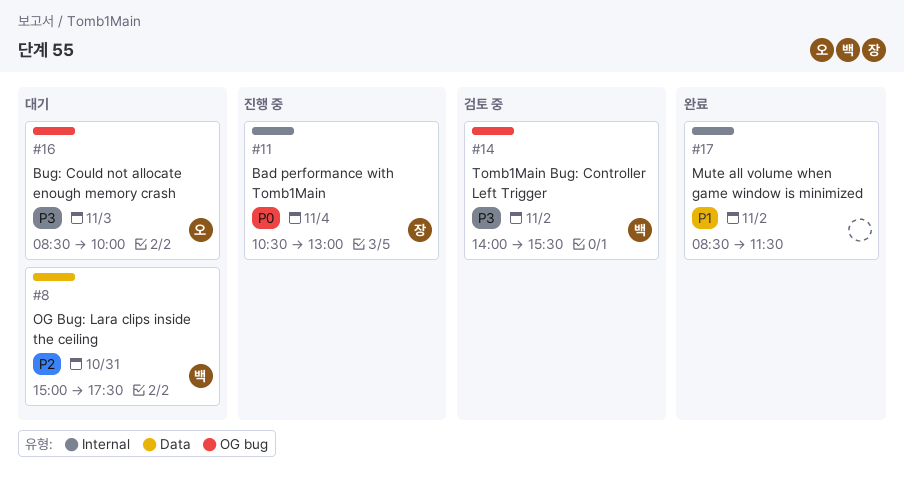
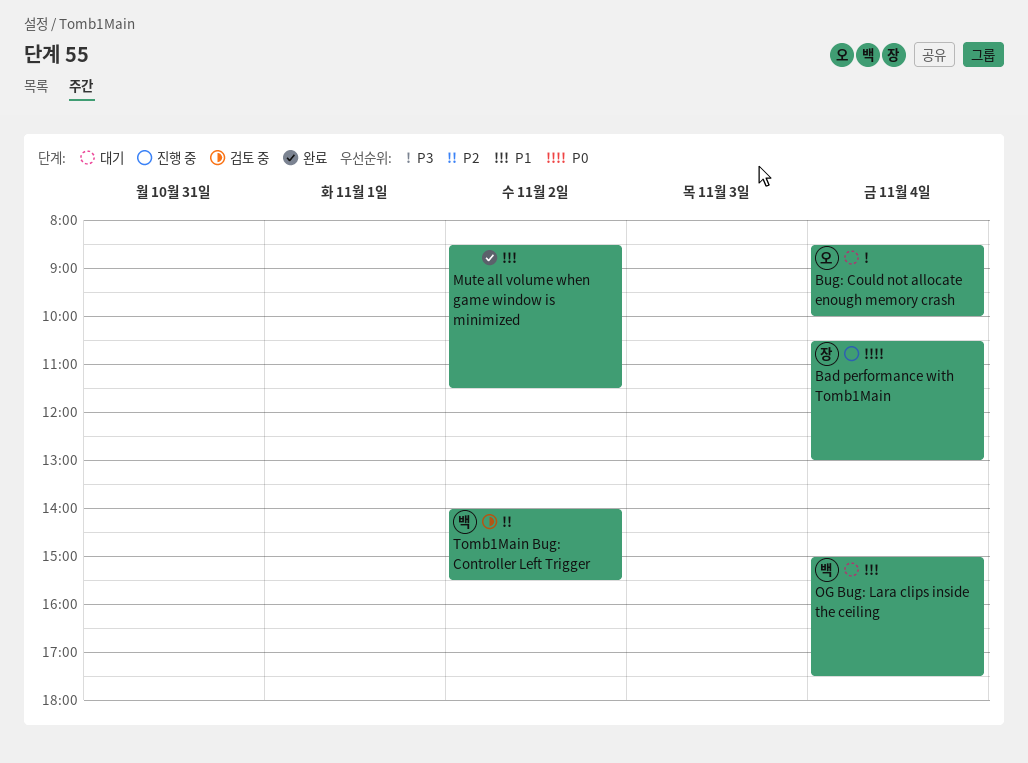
Bug: Could not allocate enough memory crash, day: Nov 3 -> Nov 4
OG Bug: Lara clips inside the ceiling, priority: P2 -> P1
OG Bug: Lara clips inside the ceiling, day: Oct 31 -> Nov 4
Tomb1Main Bug: Controller Left Trigger, priority: P3 -> P2

